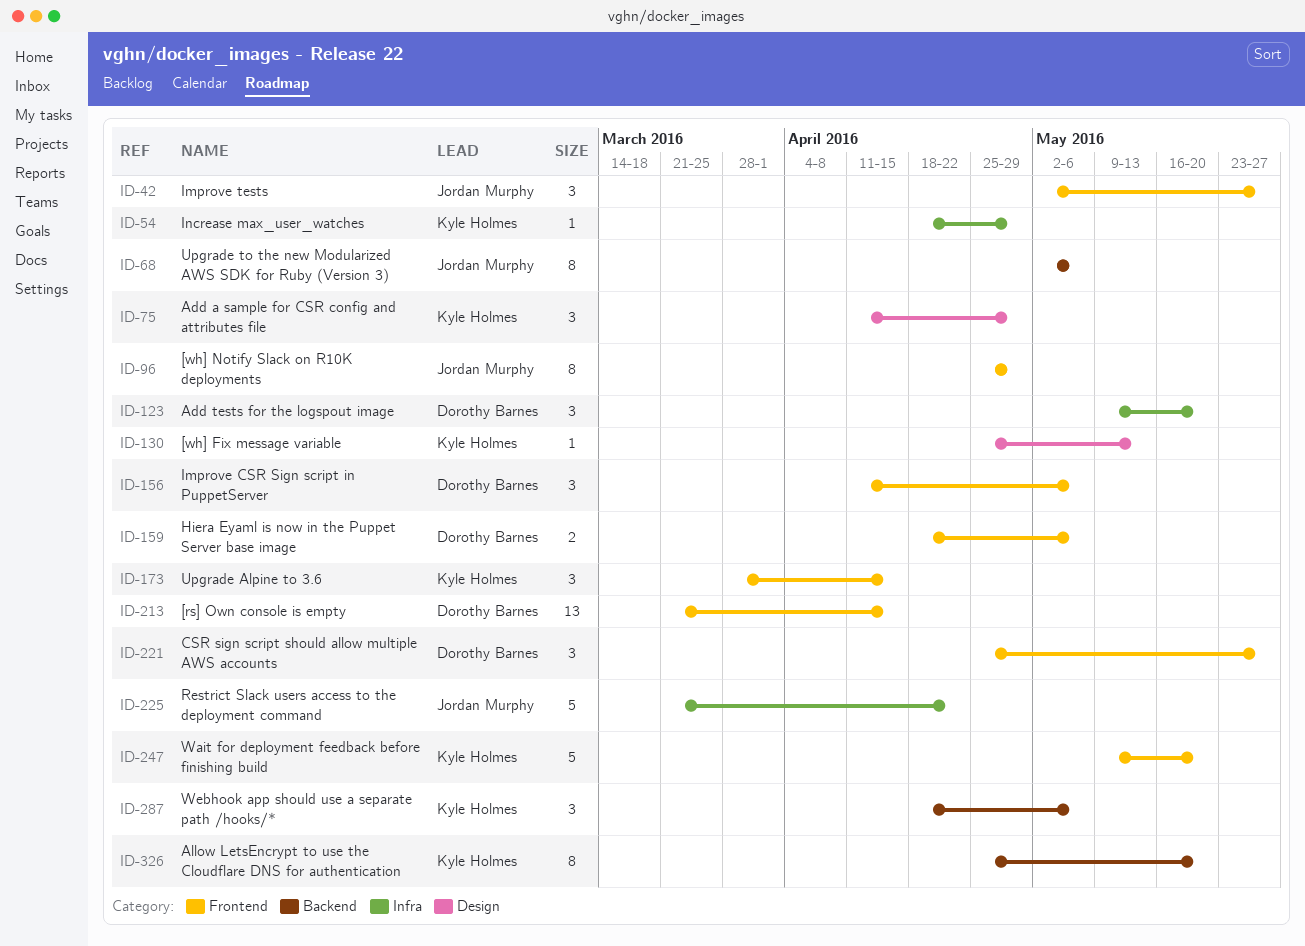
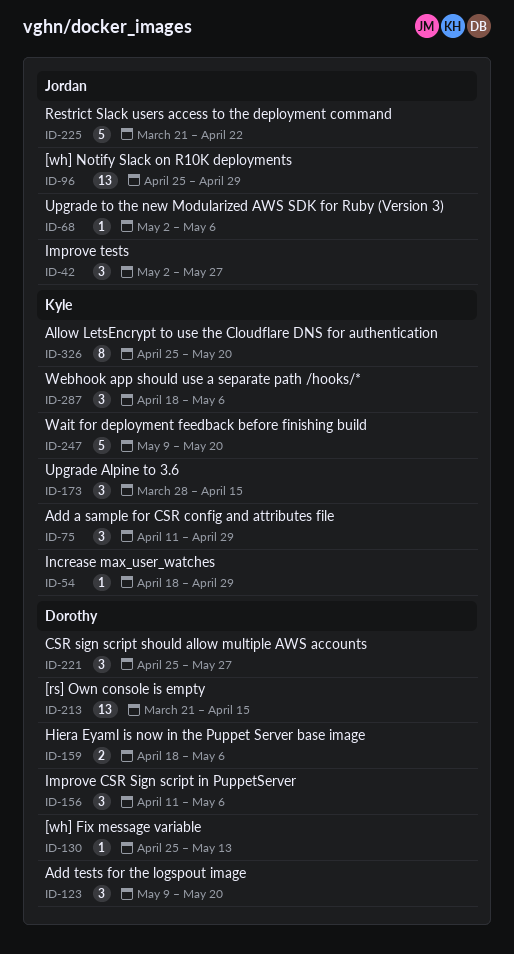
ID-68, estimate: 8 -> 1
ID-96, estimate: 8 -> 13
ID-130, owner: Kyle Holmes -> Dorothy Barnes

